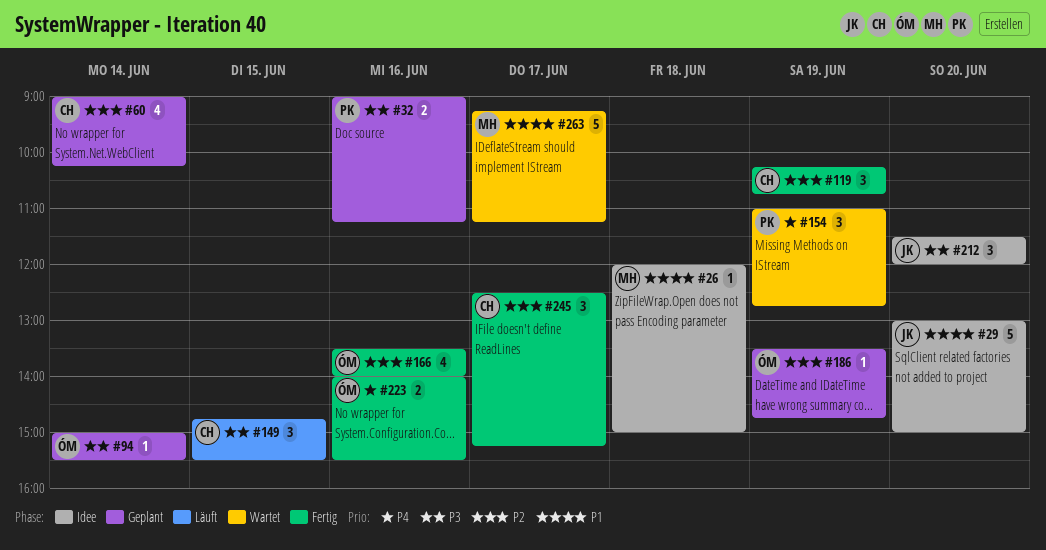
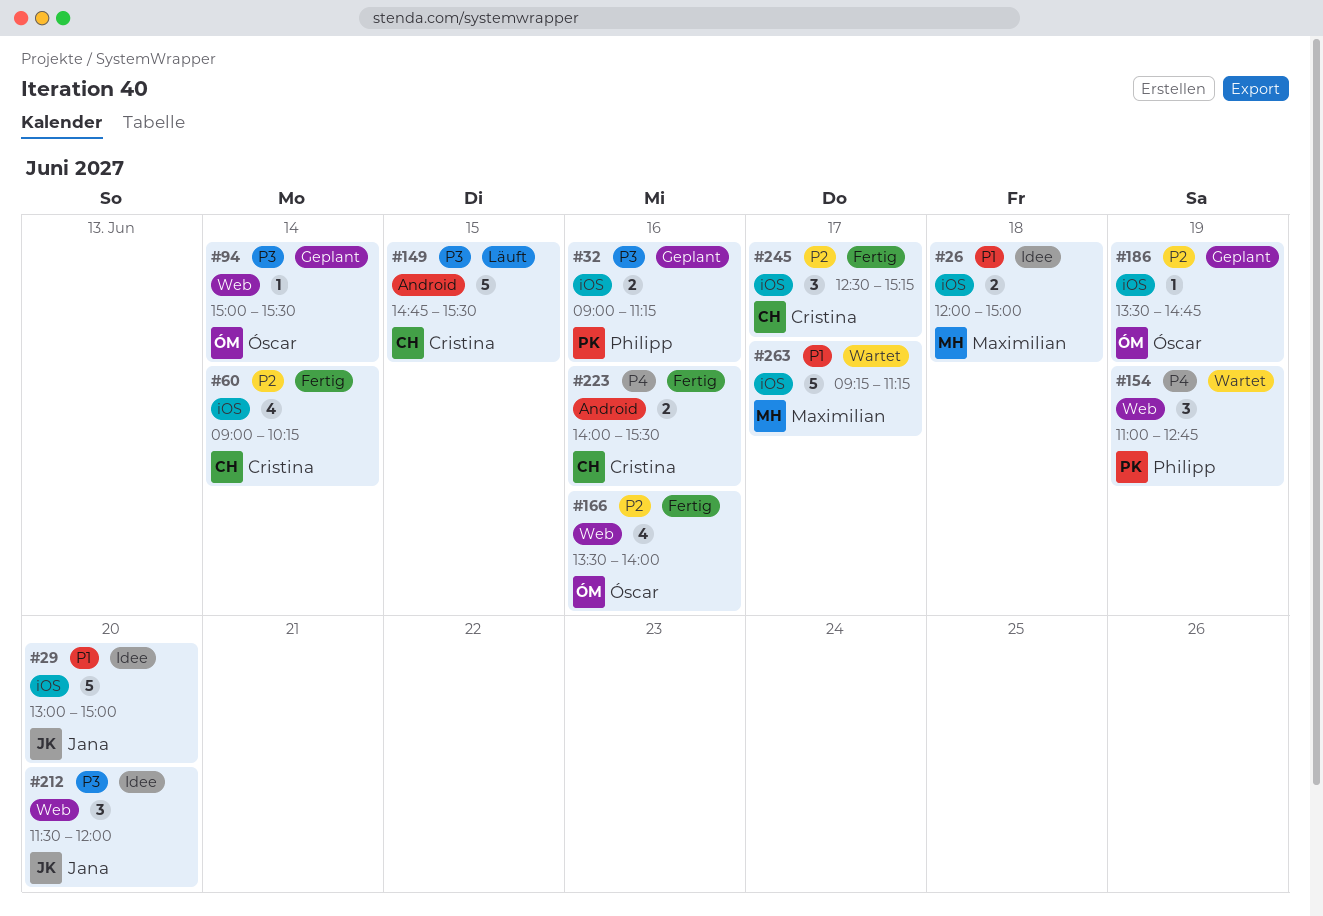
#26, estimate: 1 -> 2
#60, status: Geplant -> Fertig
#119: present -> none
#149, estimate: 3 -> 5
#223, owner: Óscar -> Cristina

